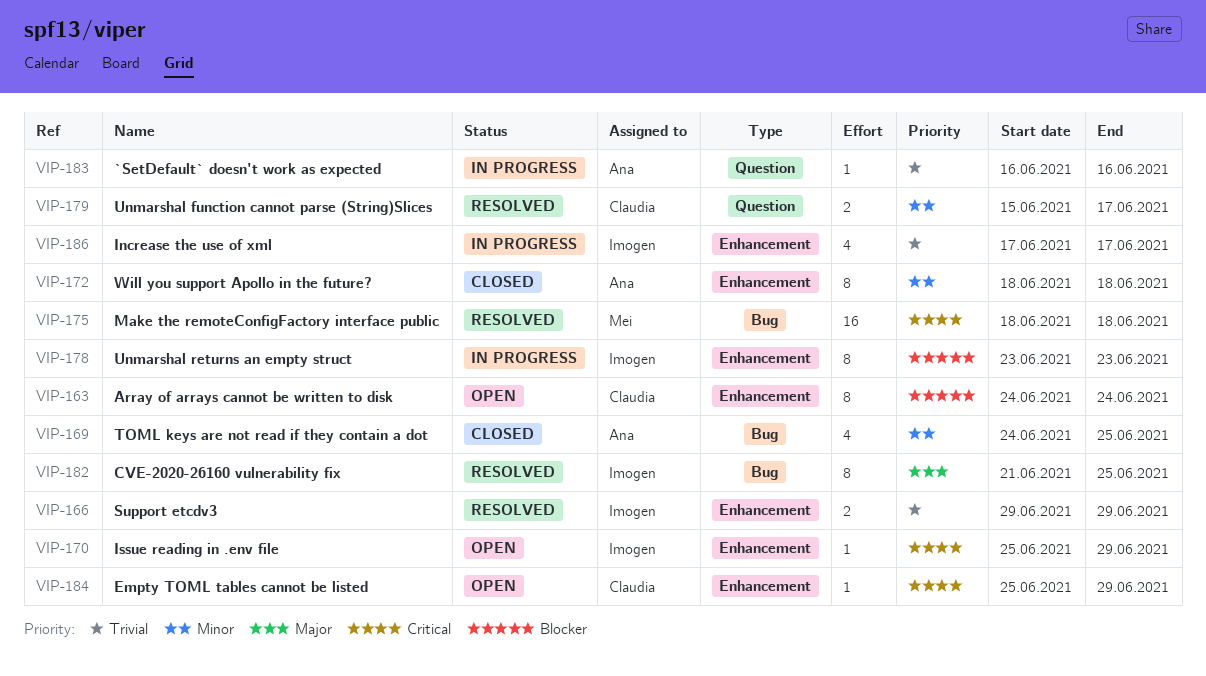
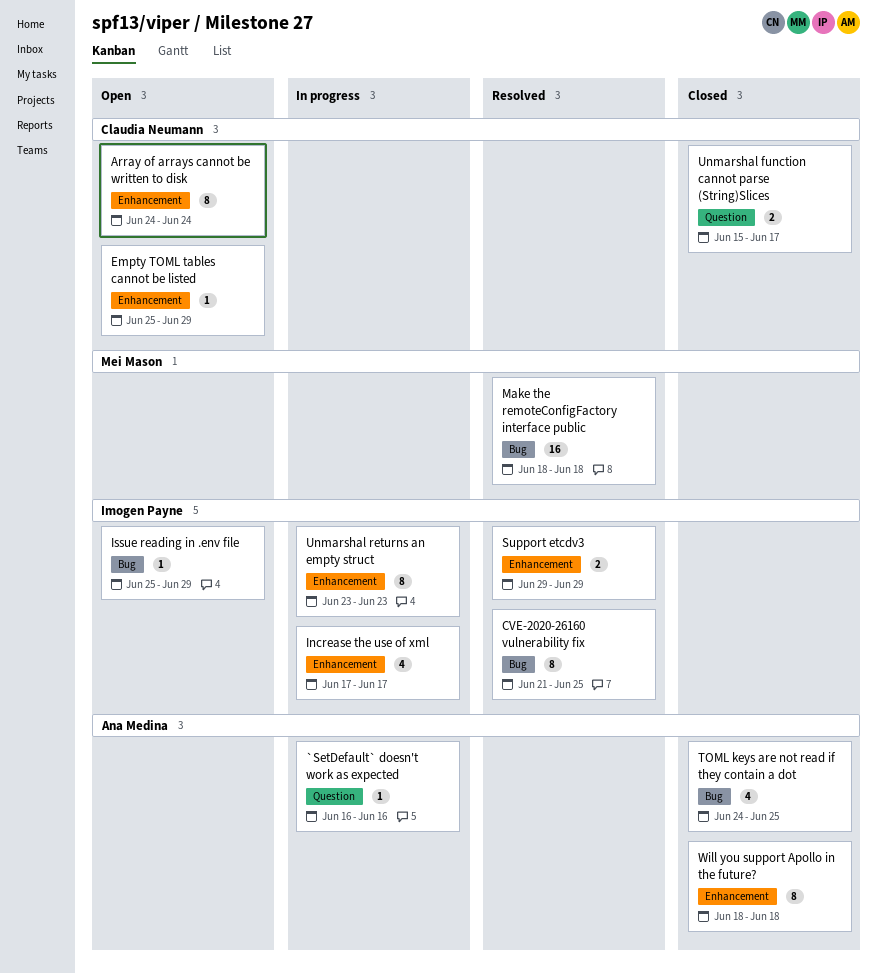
Issue reading in .env file, label: Enhancement -> Bug
Unmarshal function cannot parse (String)Slices, status: Resolved -> Closed

